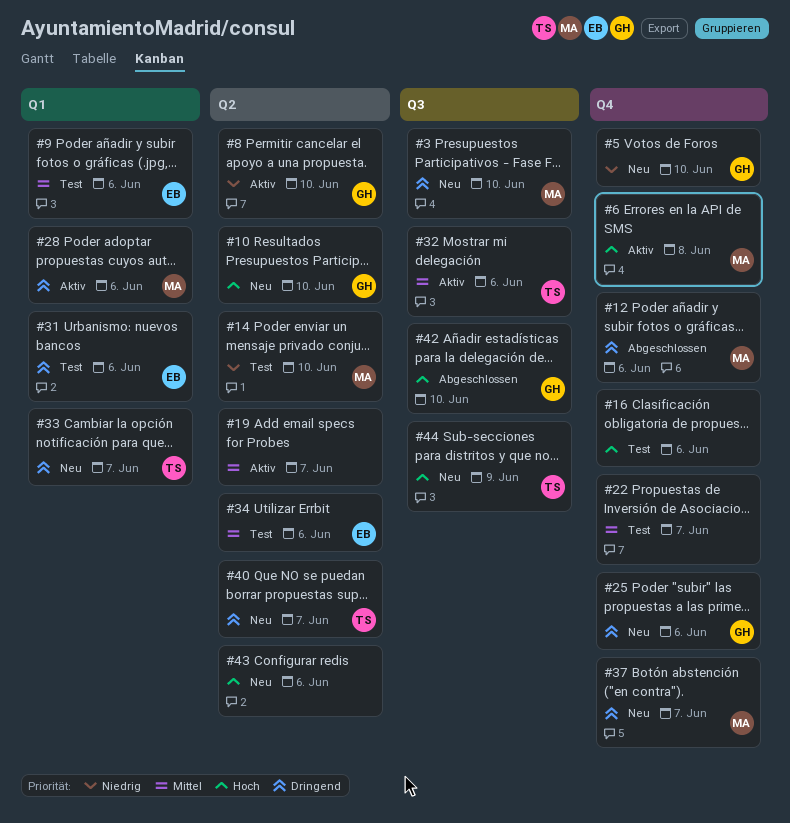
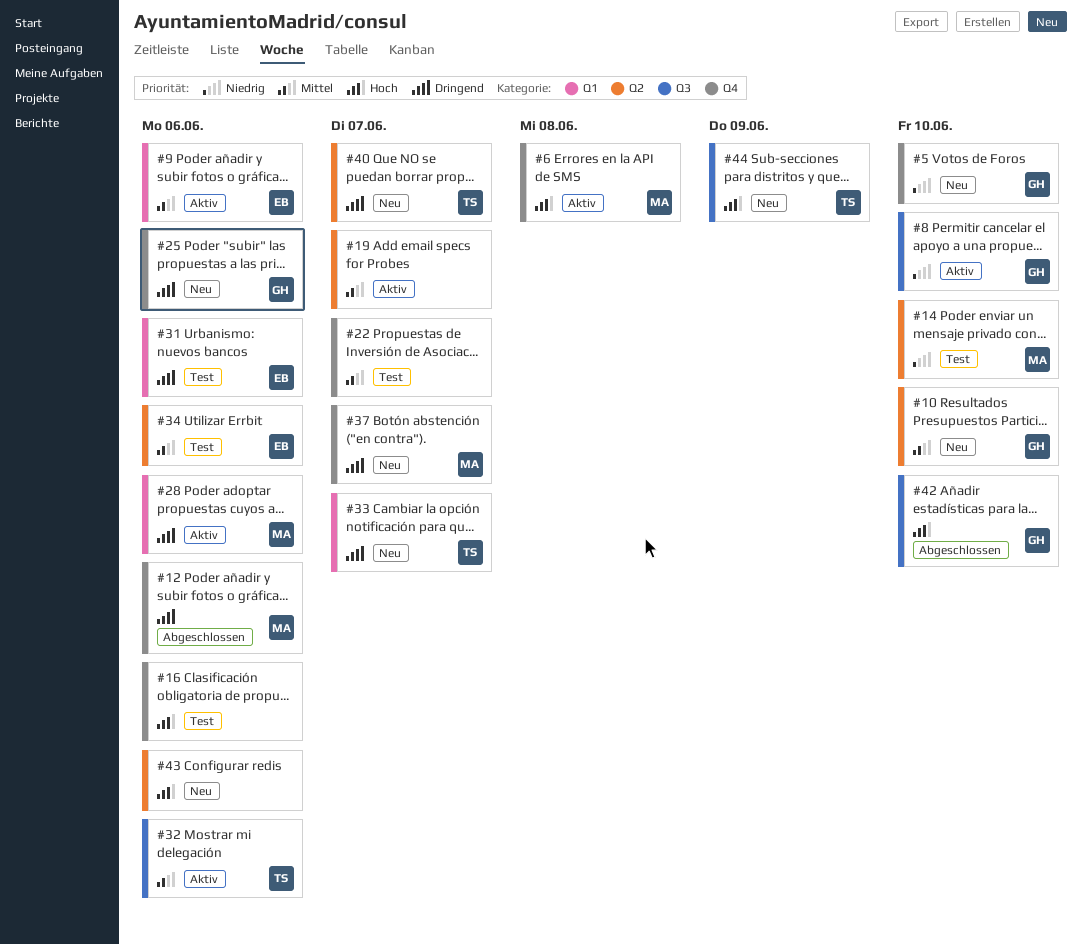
#3: present -> none
#8, label: Q2 -> Q3
#9, status: Test -> Aktiv
#10, priority: Hoch -> Mittel

